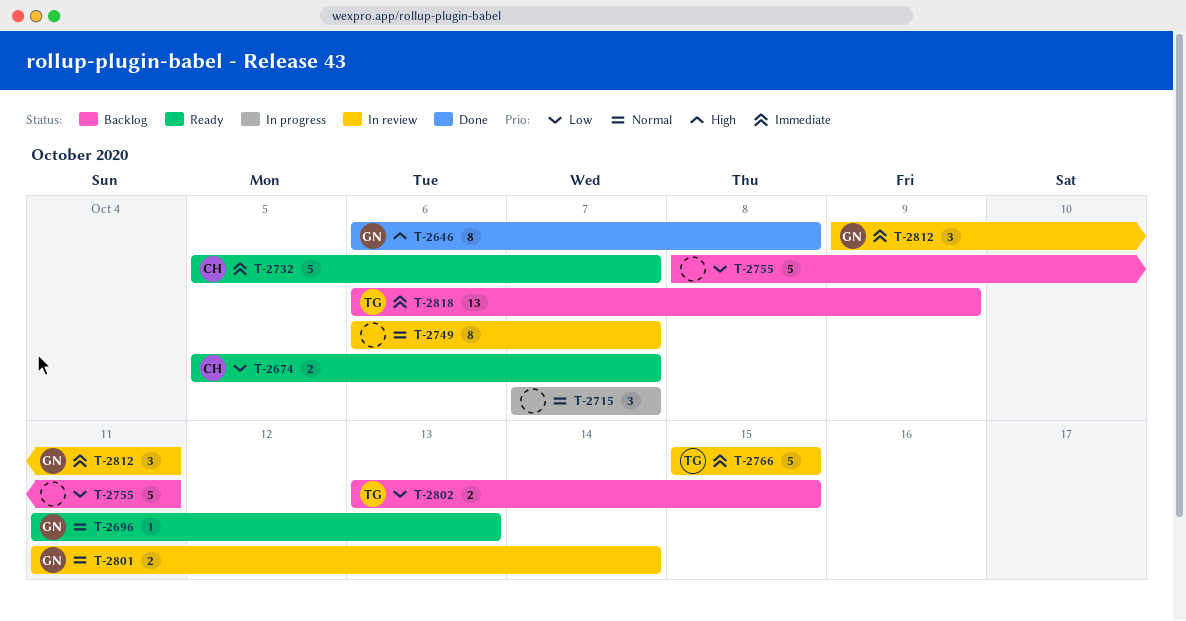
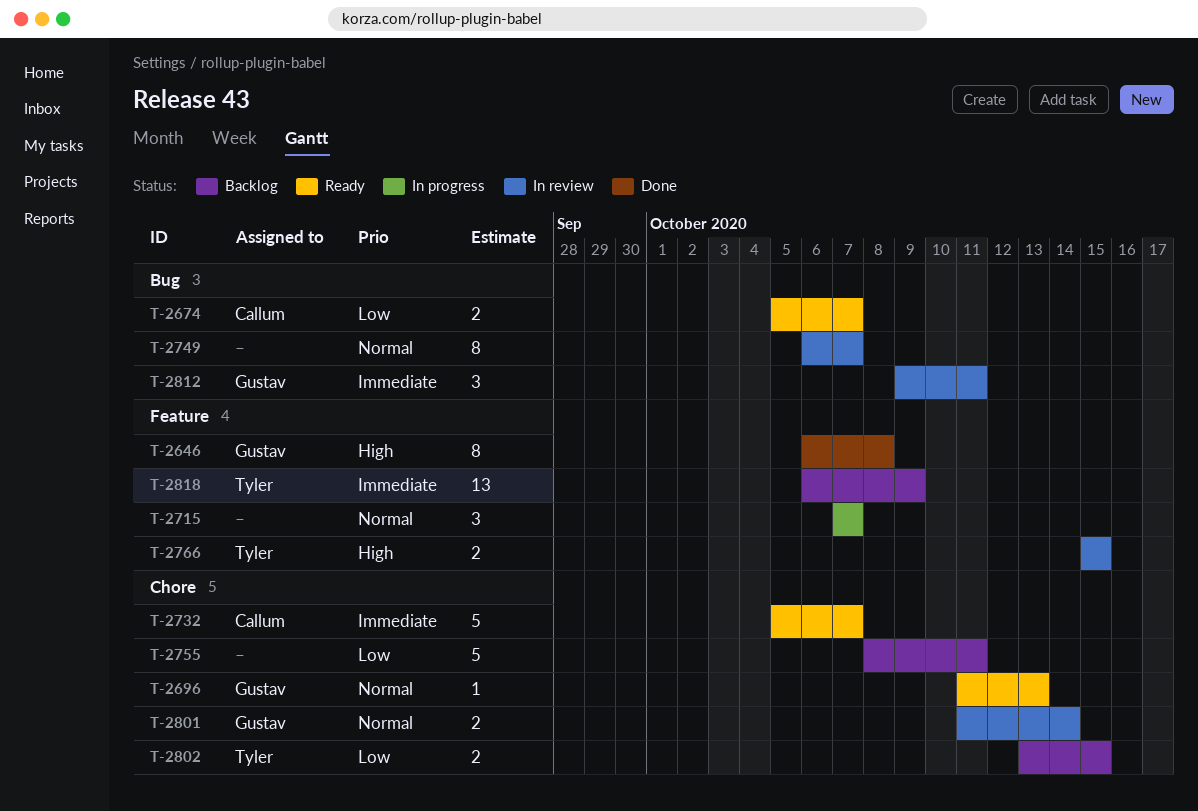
T-2766, priority: Immediate -> High
T-2766, estimate: 5 -> 2

